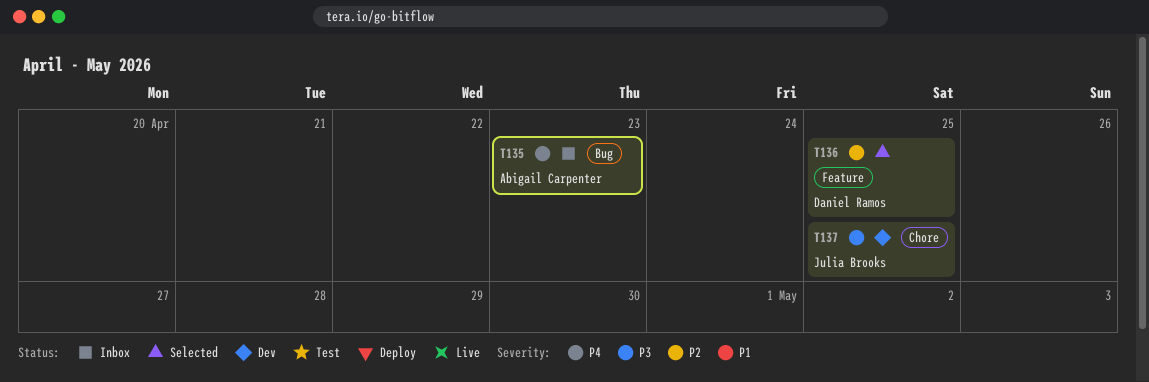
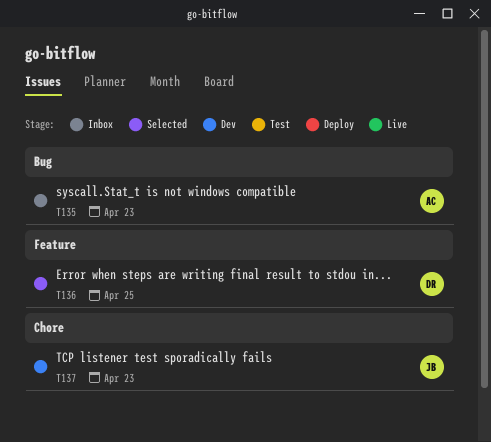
T137, due: Apr 25 -> Apr 23

